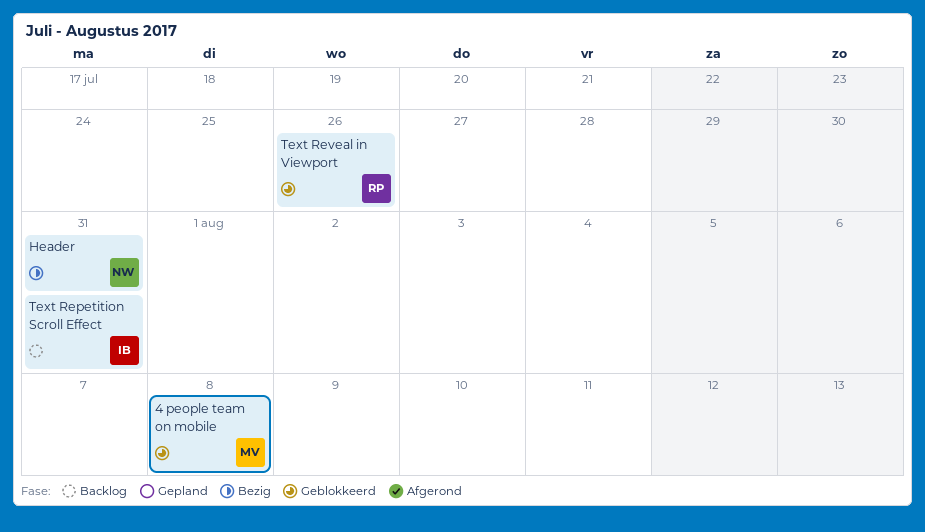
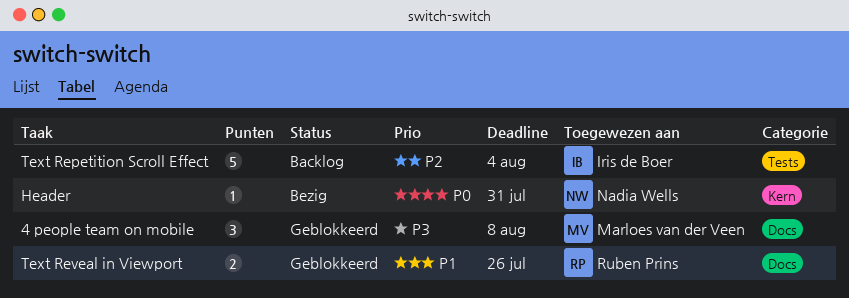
Text Repetition Scroll Effect, due: Jul 31 -> Aug 4

